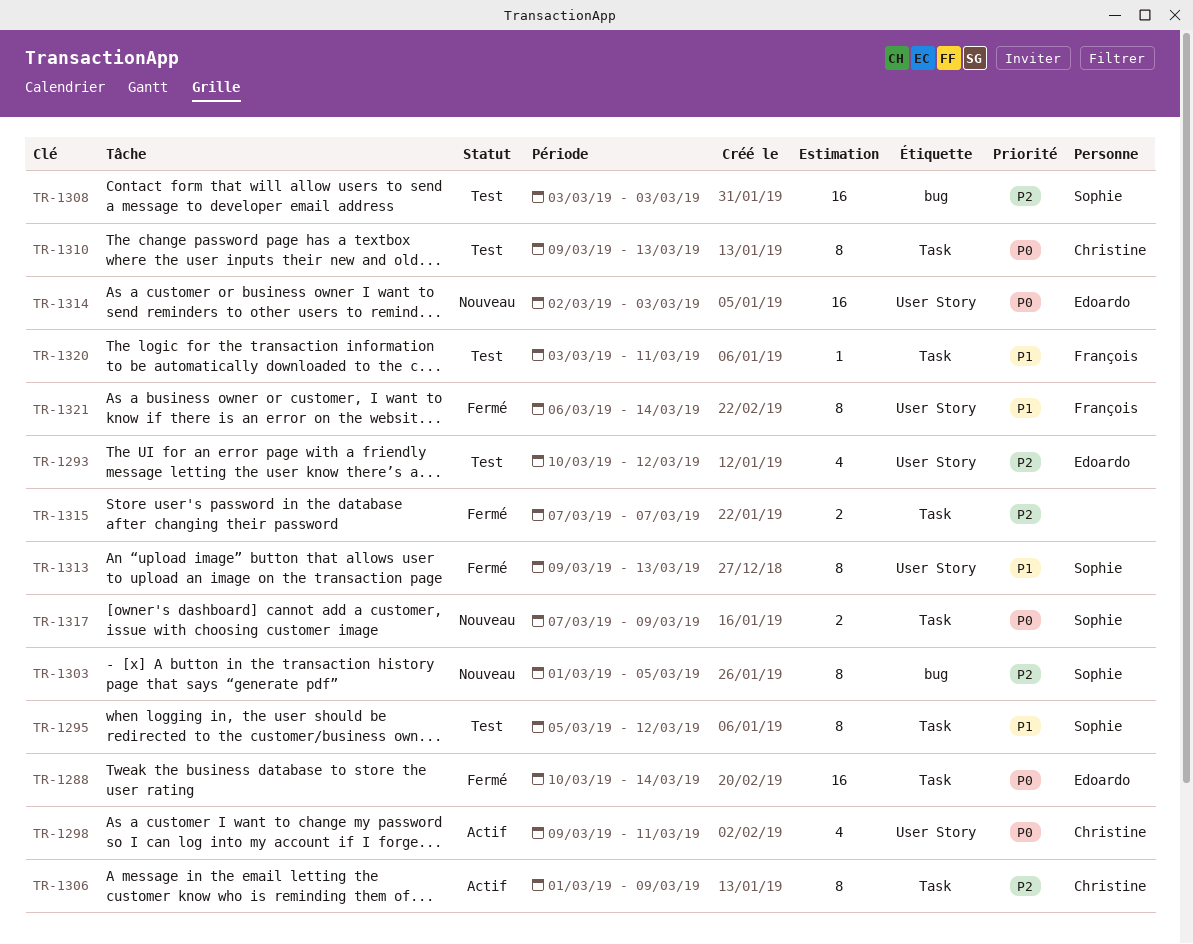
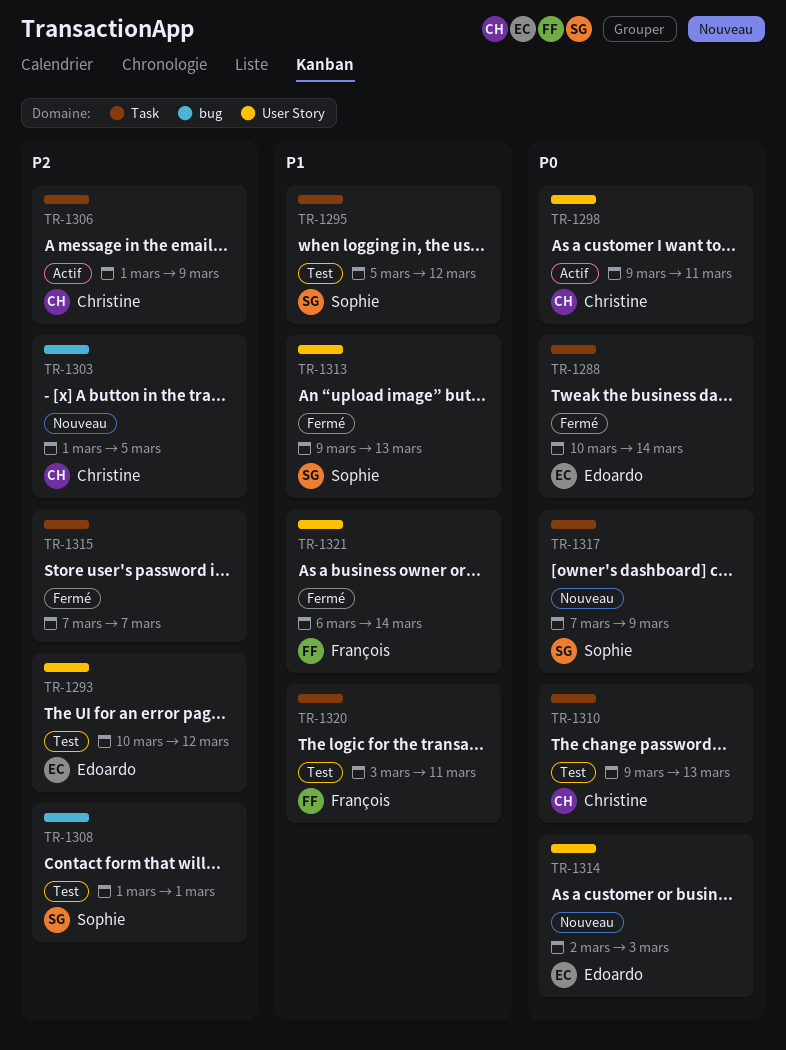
TR-1303, owner: Sophie -> Christine
TR-1308, start: Mar 3 -> Mar 1
TR-1308, due: Mar 3 -> Mar 1

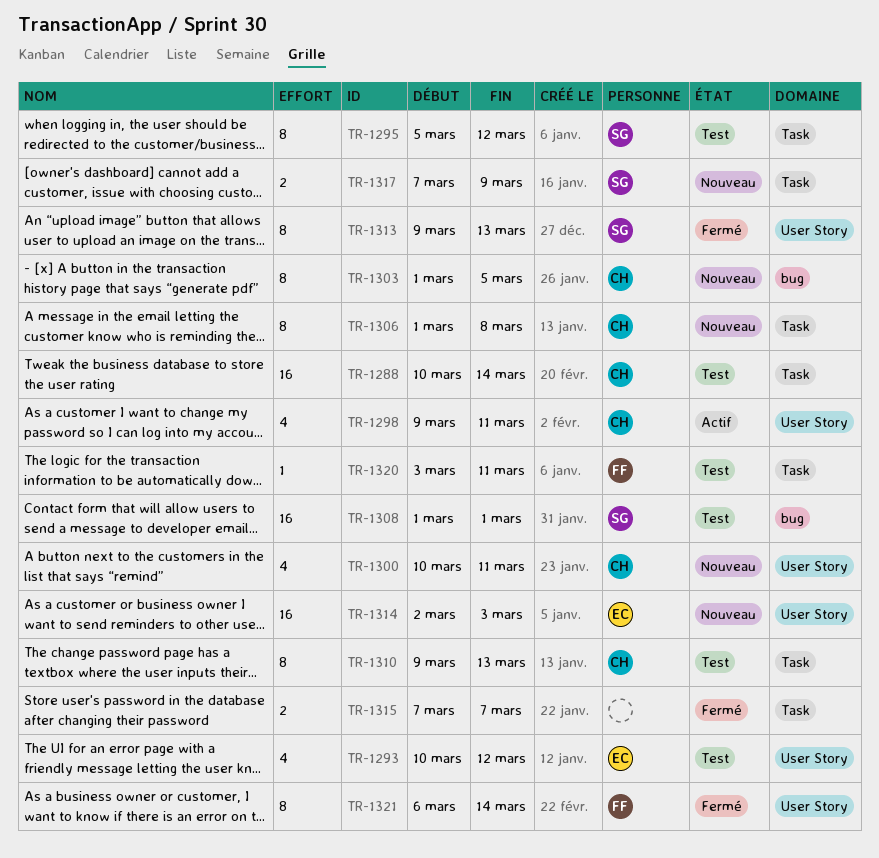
TR-1288, status: Fermé -> Test
TR-1288, owner: Edoardo -> Christine
TR-1300: none -> present
TR-1306, status: Actif -> Nouveau
TR-1306, due: Mar 9 -> Mar 8

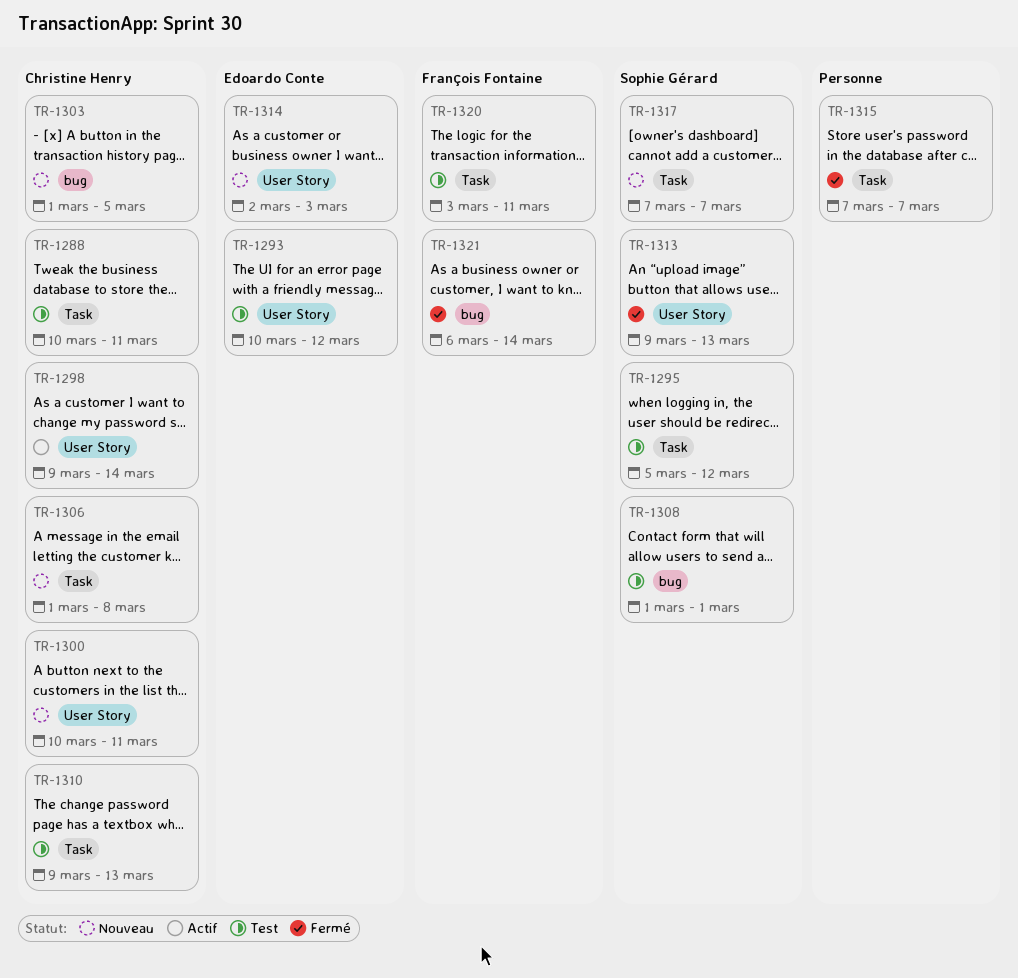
TR-1288, due: Mar 14 -> Mar 11
TR-1298, due: Mar 11 -> Mar 14
TR-1317, due: Mar 9 -> Mar 7
TR-1321, label: User Story -> bug

